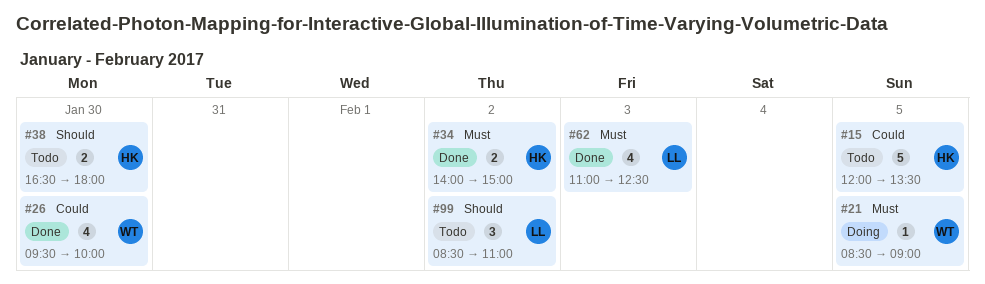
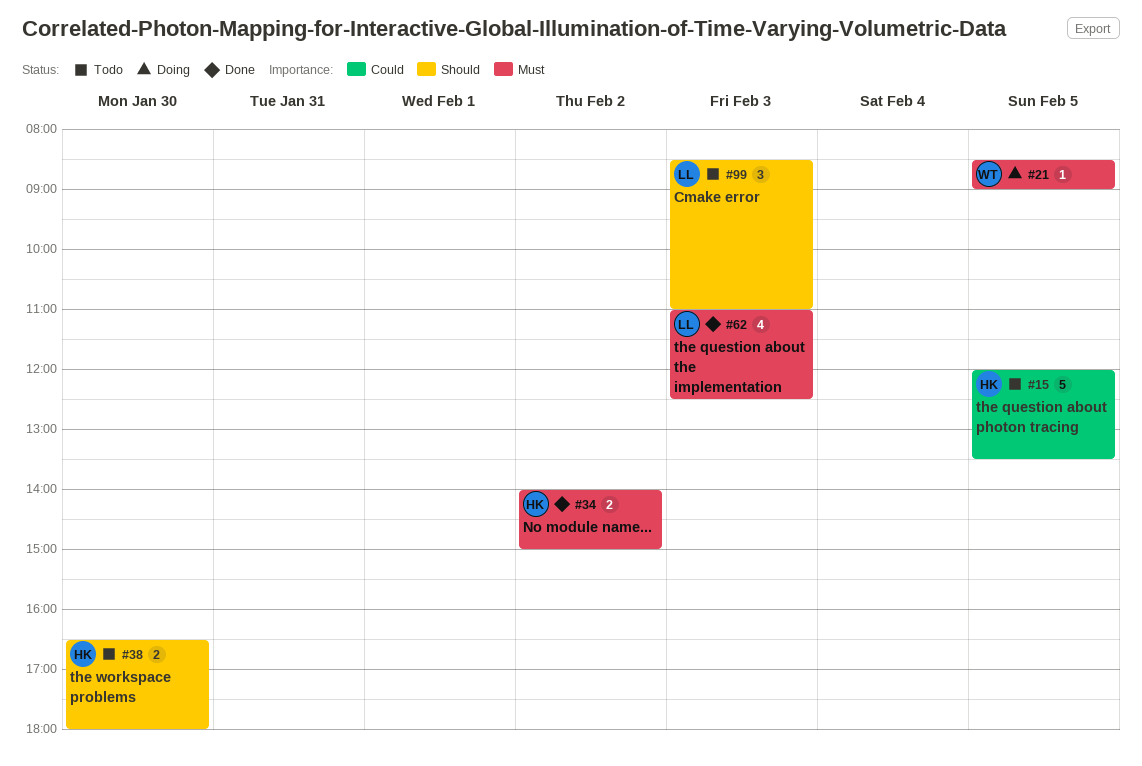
#26: present -> none
#99, day: Feb 2 -> Feb 3

